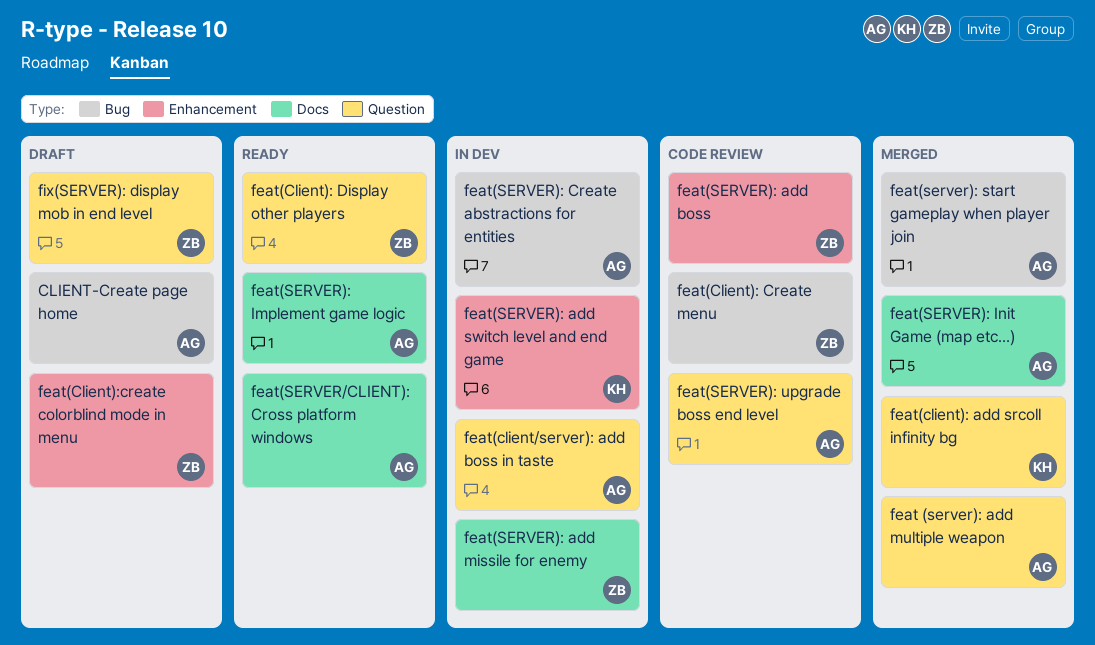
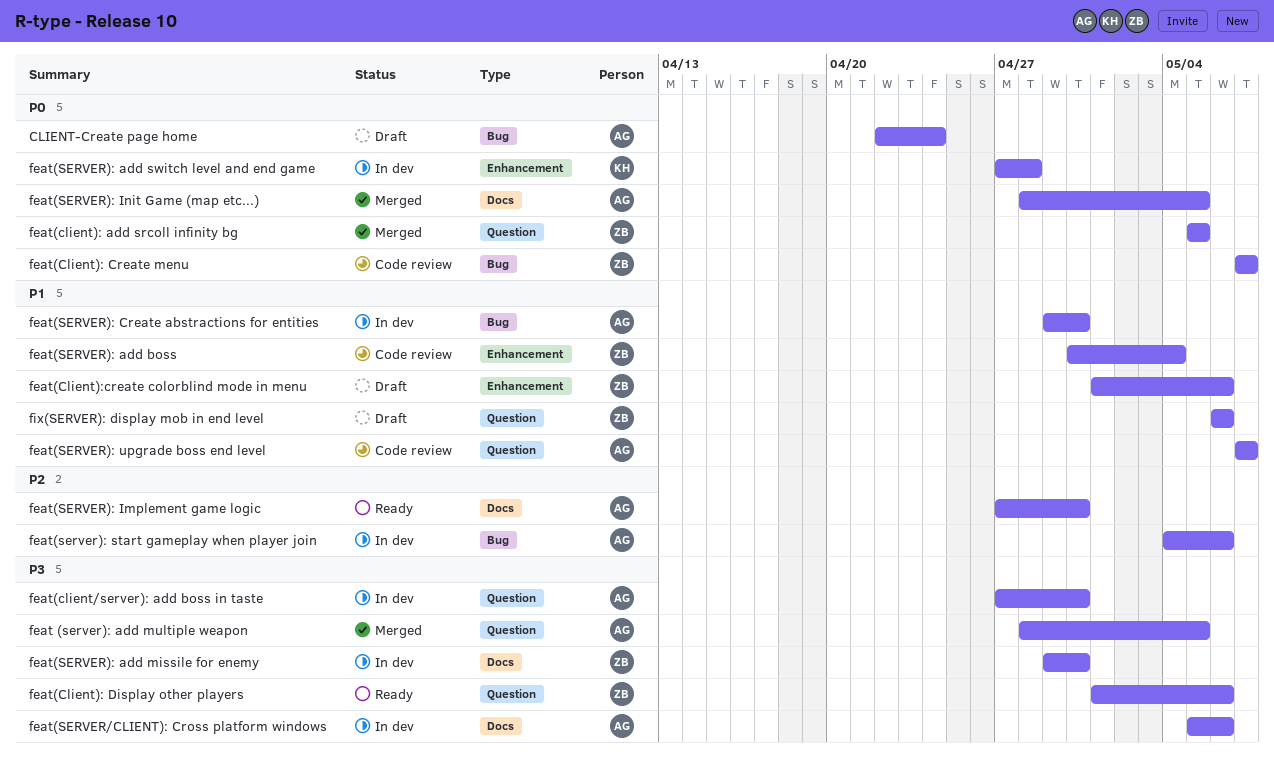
feat(client): add srcoll infinity bg, owner: KH -> ZB
feat(server): start gameplay when player join, status: Merged -> In dev
feat(SERVER/CLIENT): Cross platform windows, status: Ready -> In dev

